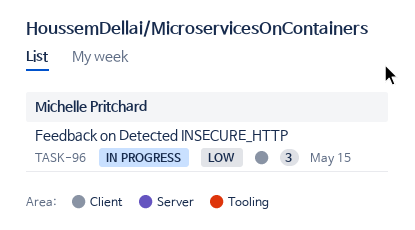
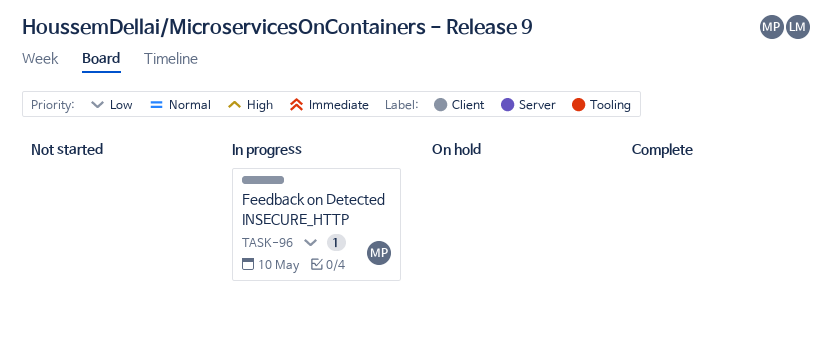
TASK-96, estimate: 3 -> 1
TASK-96, due: May 15 -> May 10

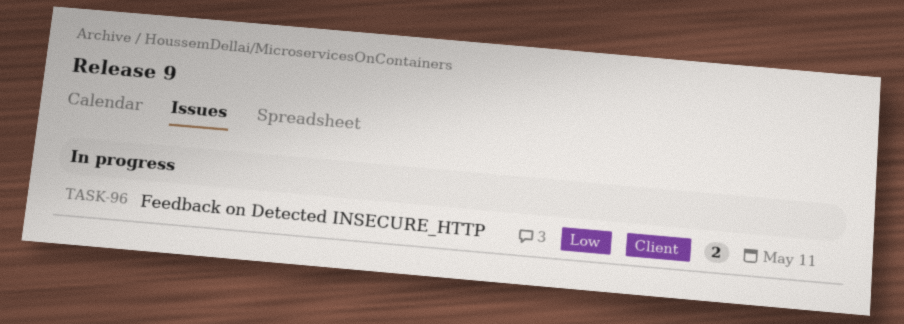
TASK-96, estimate: 1 -> 2
TASK-96, due: May 10 -> May 11

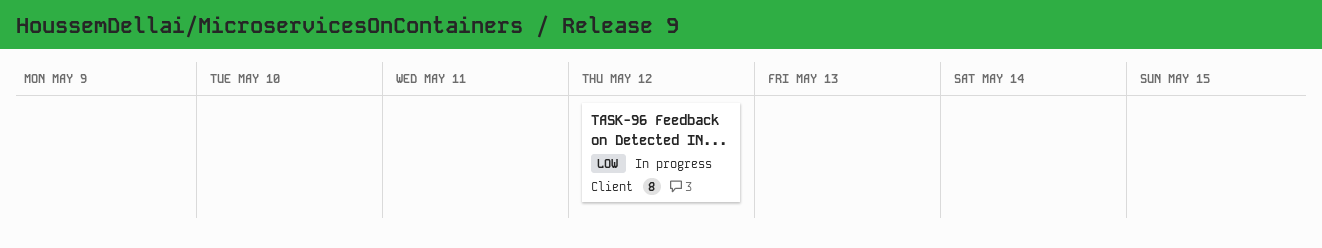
TASK-96, estimate: 2 -> 8
TASK-96, due: May 11 -> May 12

